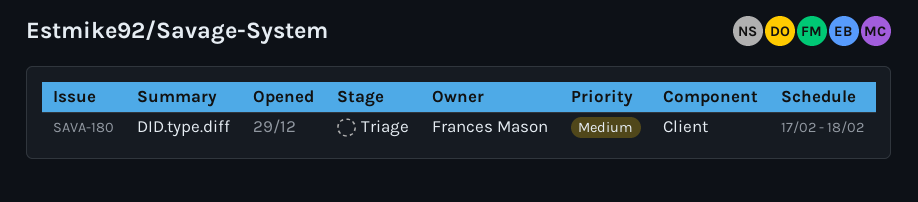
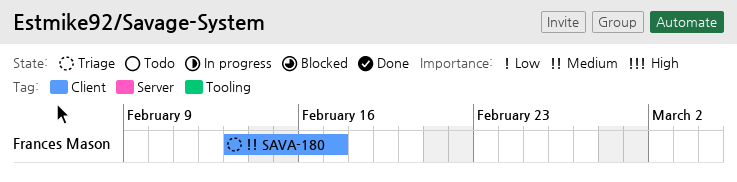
SAVA-180, start: Feb 17 -> Feb 13
SAVA-180, due: Feb 18 -> Feb 17

